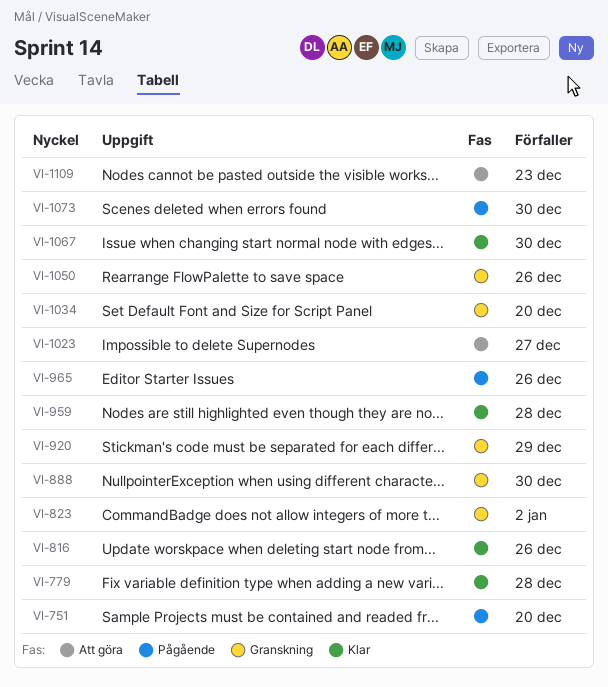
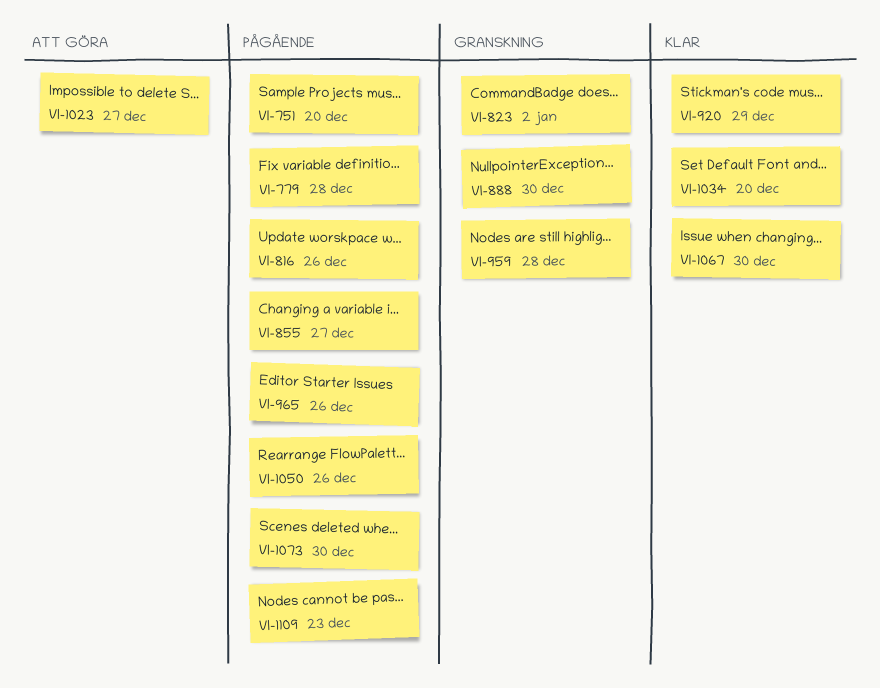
VI-779, status: Klar -> Pågående
VI-816, status: Klar -> Pågående
VI-855: none -> present
VI-920, status: Granskning -> Klar
VI-959, status: Klar -> Granskning
VI-1034, status: Granskning -> Klar
VI-1050, status: Granskning -> Pågående
VI-1109, status: Att göra -> Pågående

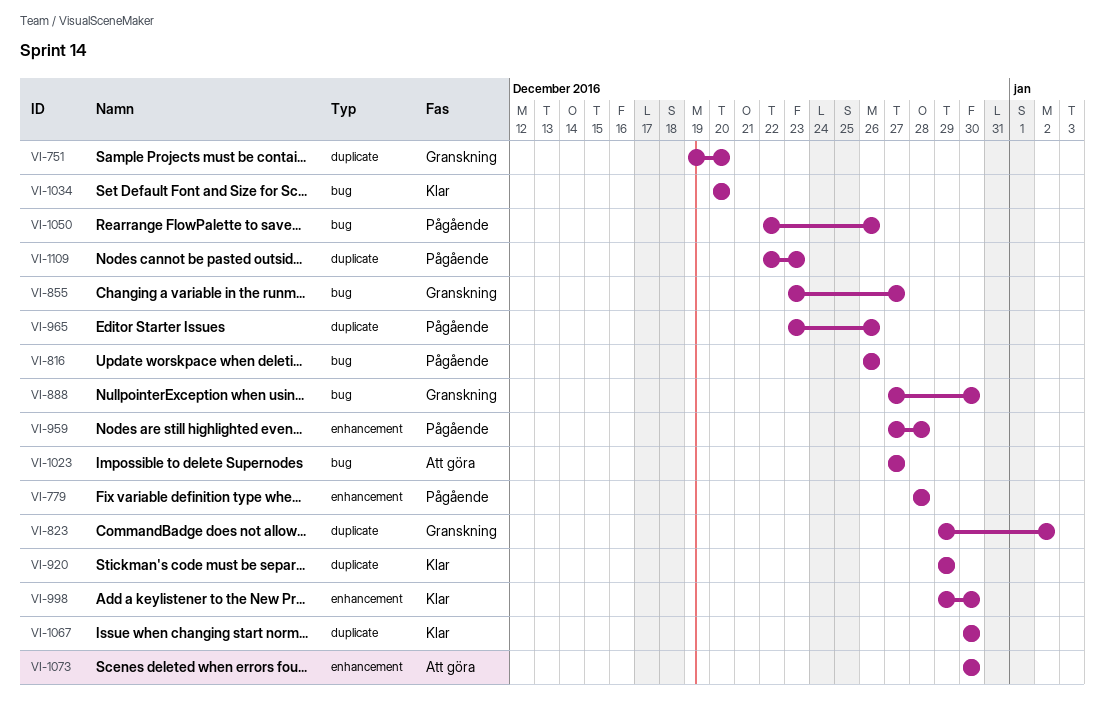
VI-751, status: Pågående -> Granskning
VI-855, status: Pågående -> Granskning
VI-959, status: Granskning -> Pågående
VI-998: none -> present
VI-1073, status: Pågående -> Att göra

